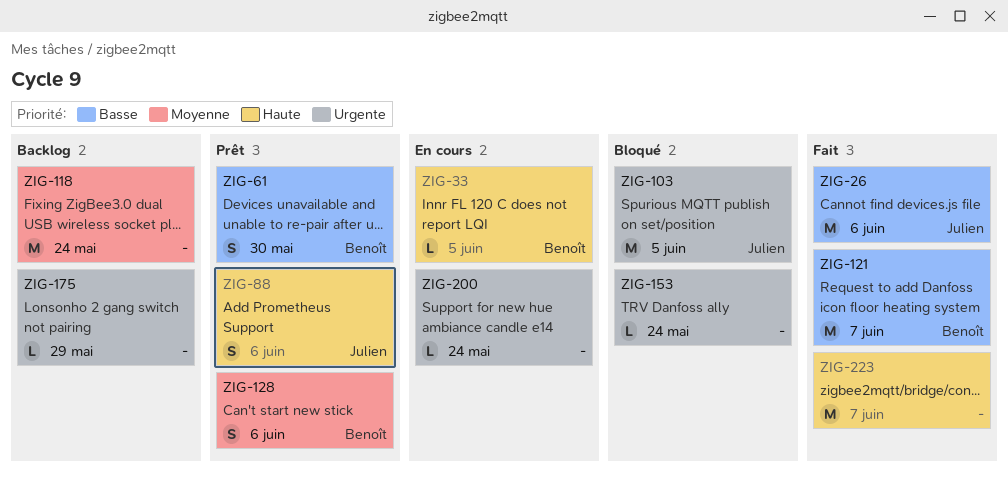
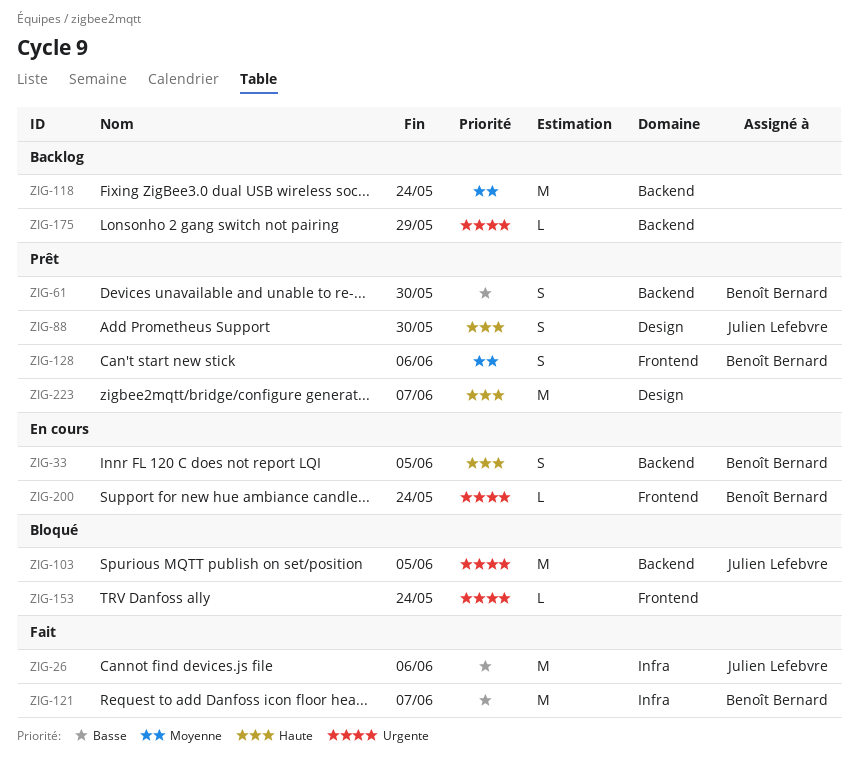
ZIG-33, estimate: L -> S
ZIG-88, due: Jun 6 -> May 30
ZIG-200, owner: none -> Benoît Bernard
ZIG-223, status: Fait -> Prêt

